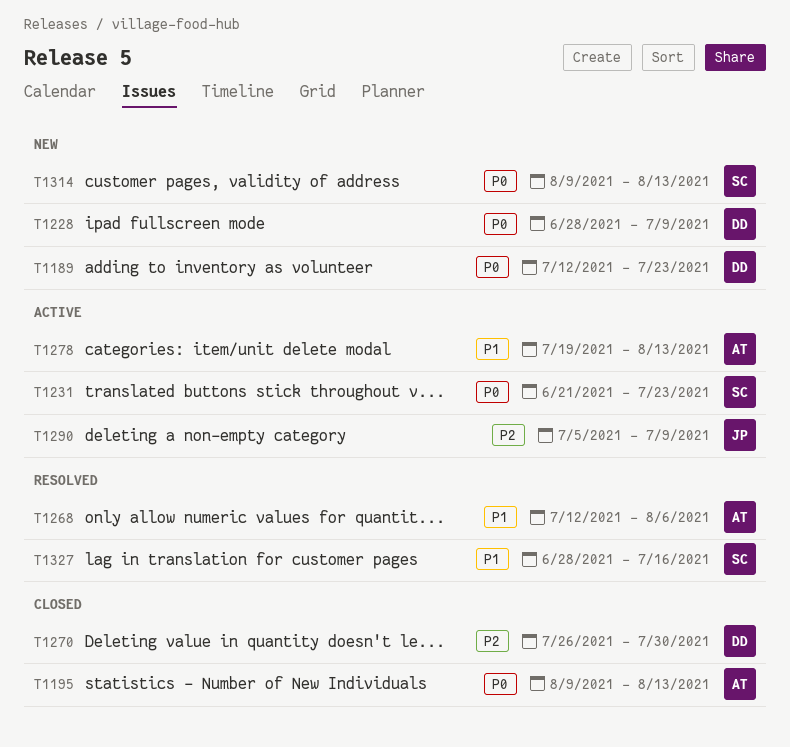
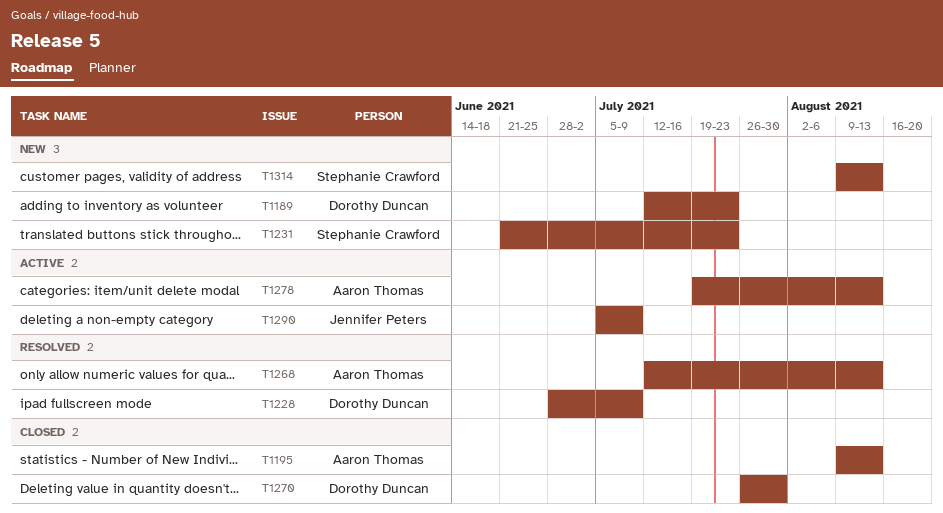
T1228, status: New -> Resolved
T1231, status: Active -> New
T1268, due: Aug 6 -> Aug 13
T1327: present -> none

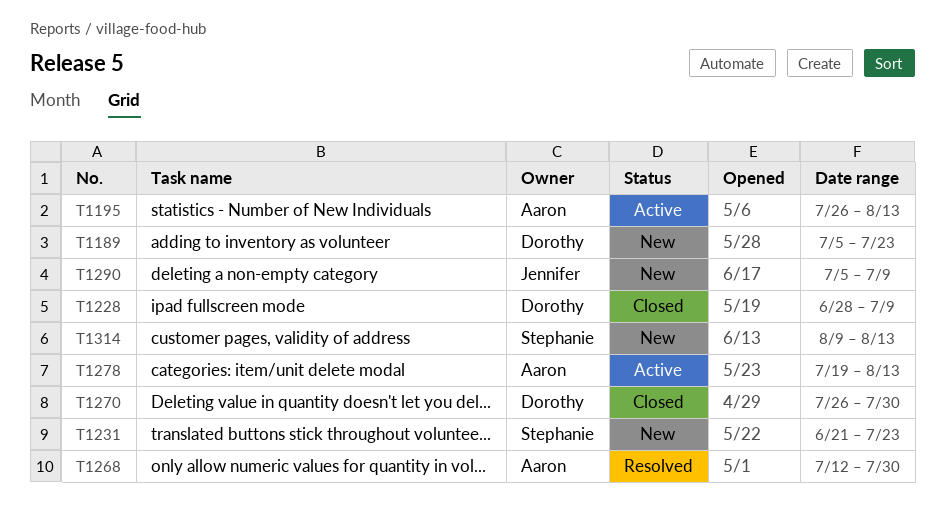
T1189, start: Jul 12 -> Jul 5
T1195, status: Closed -> Active
T1195, start: Aug 9 -> Jul 26
T1228, status: Resolved -> Closed
T1268, due: Aug 13 -> Jul 30
T1290, status: Active -> New

